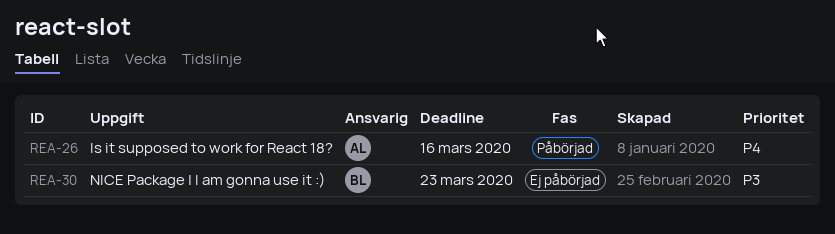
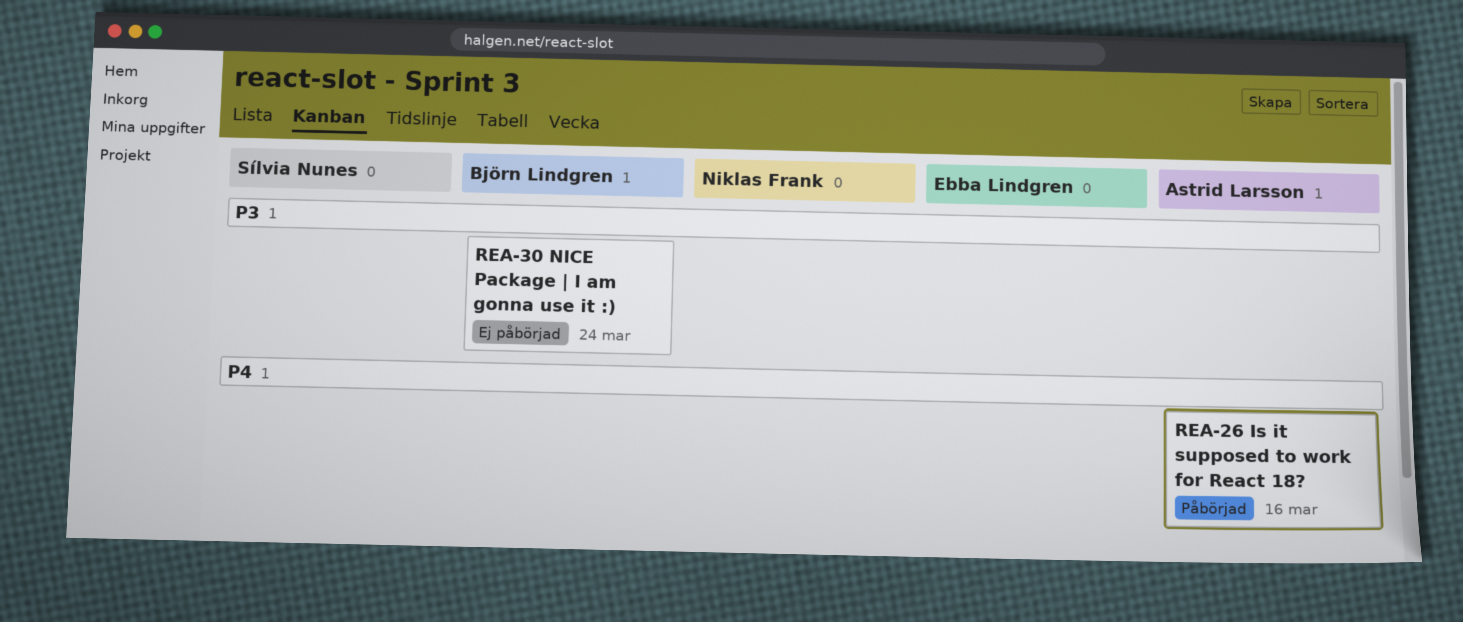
REA-30, due: Mar 23 -> Mar 24

